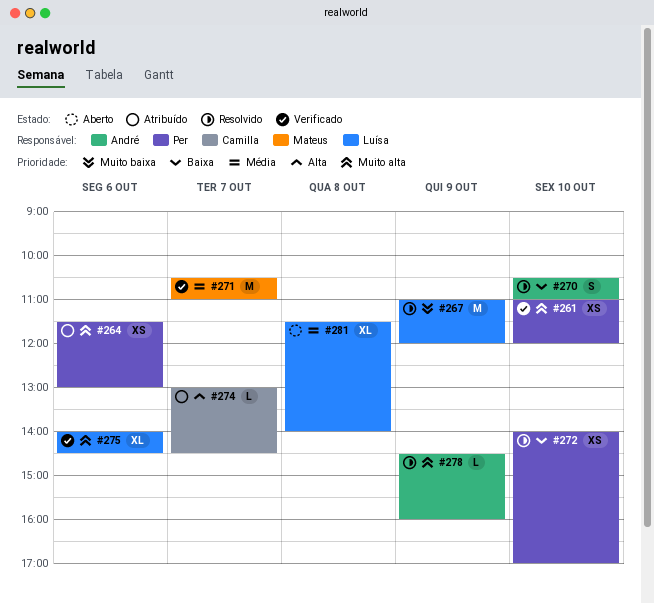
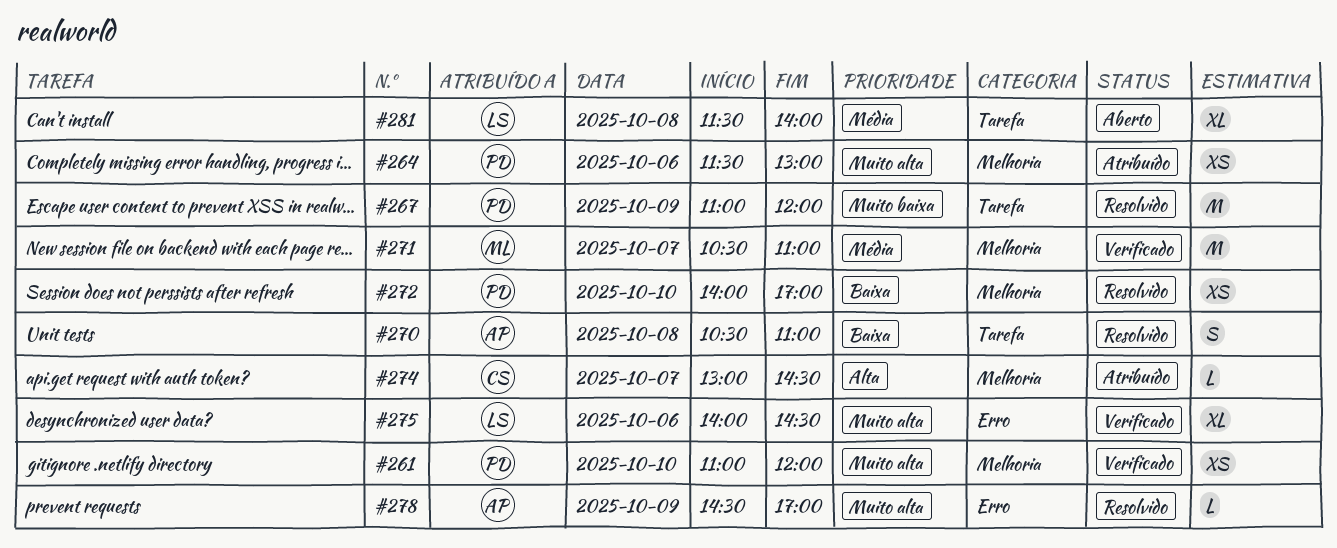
#267, owner: Luísa -> Per
#270, day: Oct 10 -> Oct 8
#278, ends: 16:00 -> 17:00

